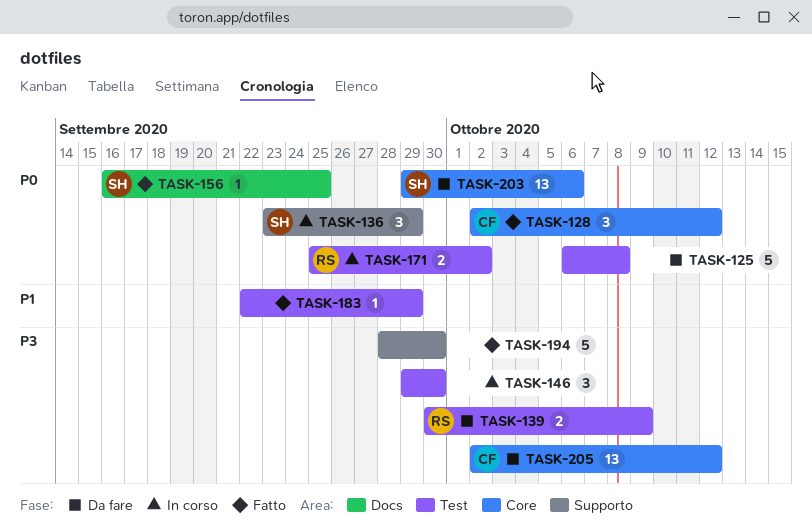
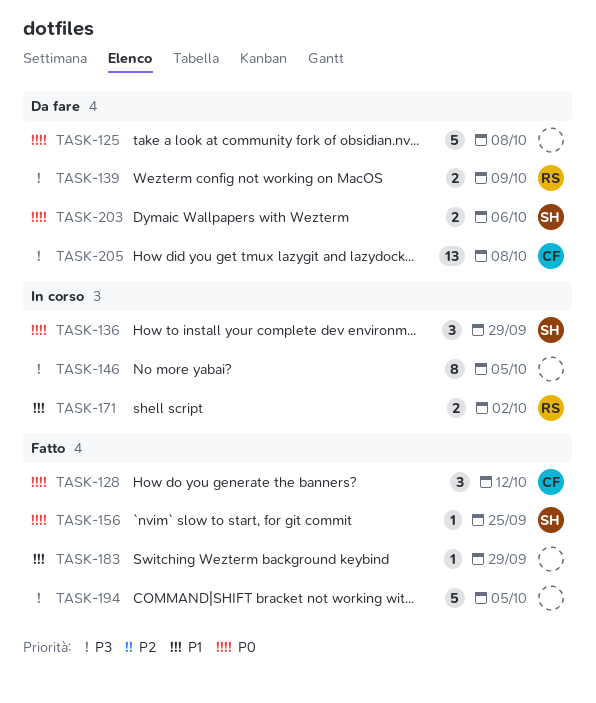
TASK-146, estimate: 3 -> 8
TASK-146, due: Sep 30 -> Oct 5
TASK-171, priority: P0 -> P1
TASK-194, due: Sep 30 -> Oct 5
TASK-203, estimate: 13 -> 2
TASK-205, due: Oct 12 -> Oct 8

